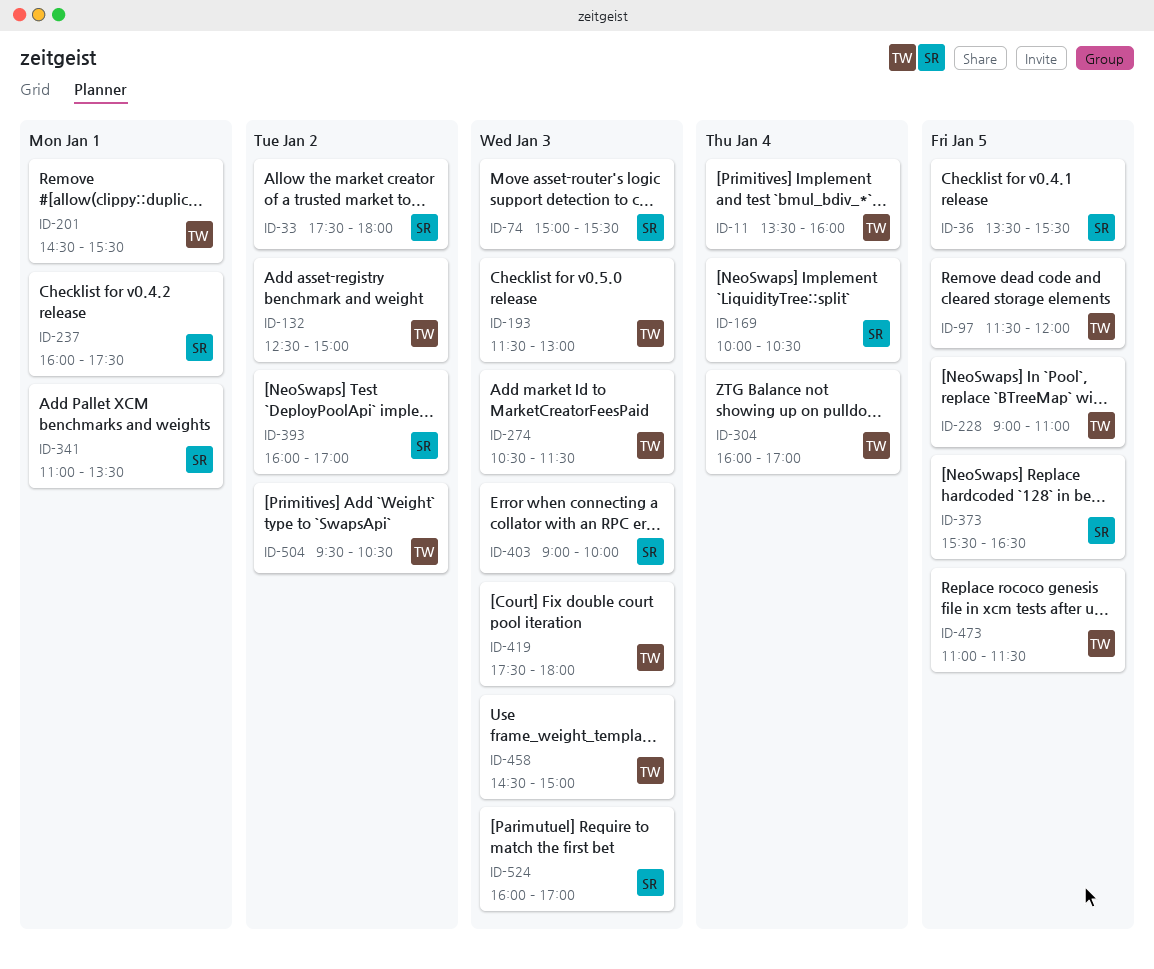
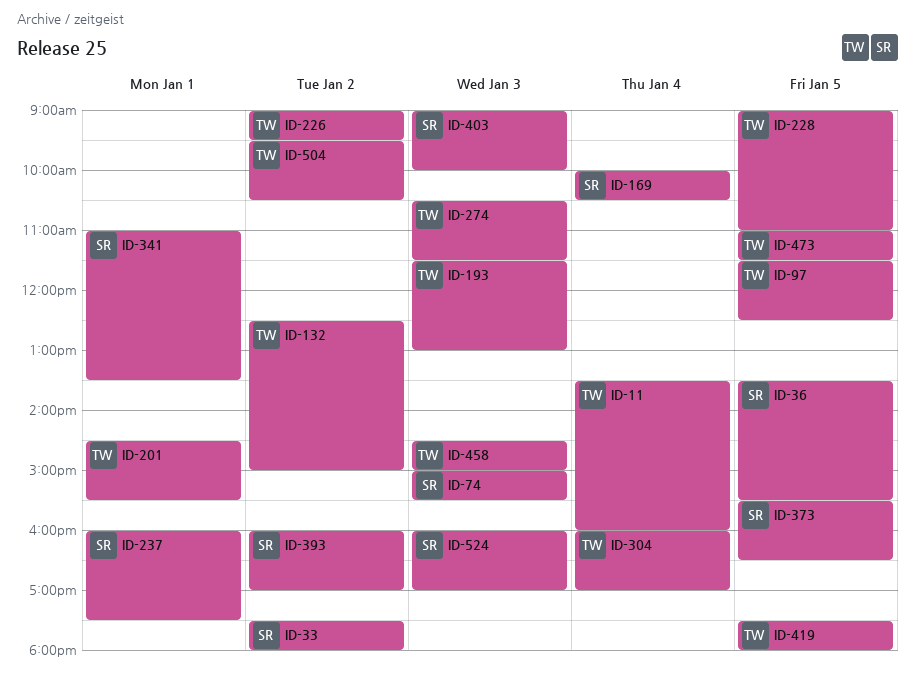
ID-97, ends: 12:00 -> 12:30
ID-226: none -> present
ID-419, day: Jan 3 -> Jan 5

